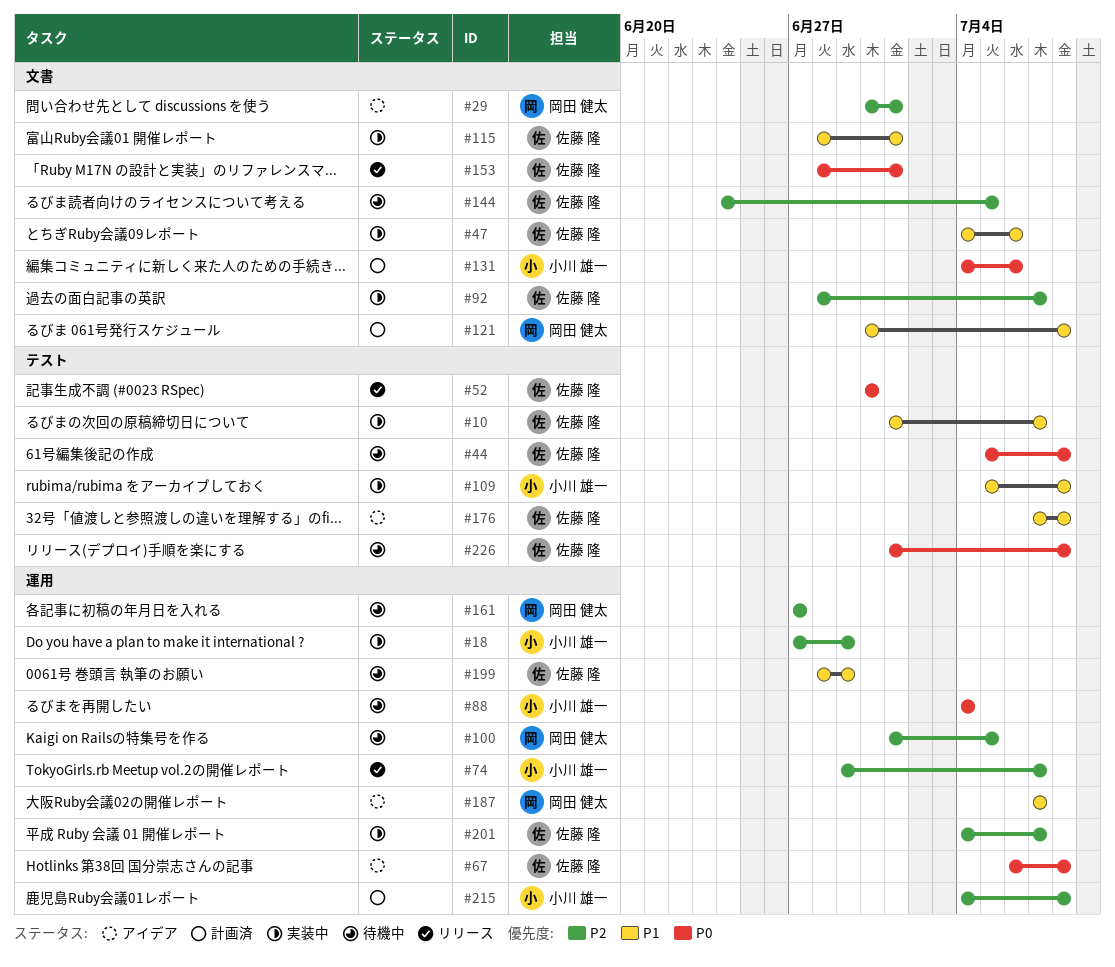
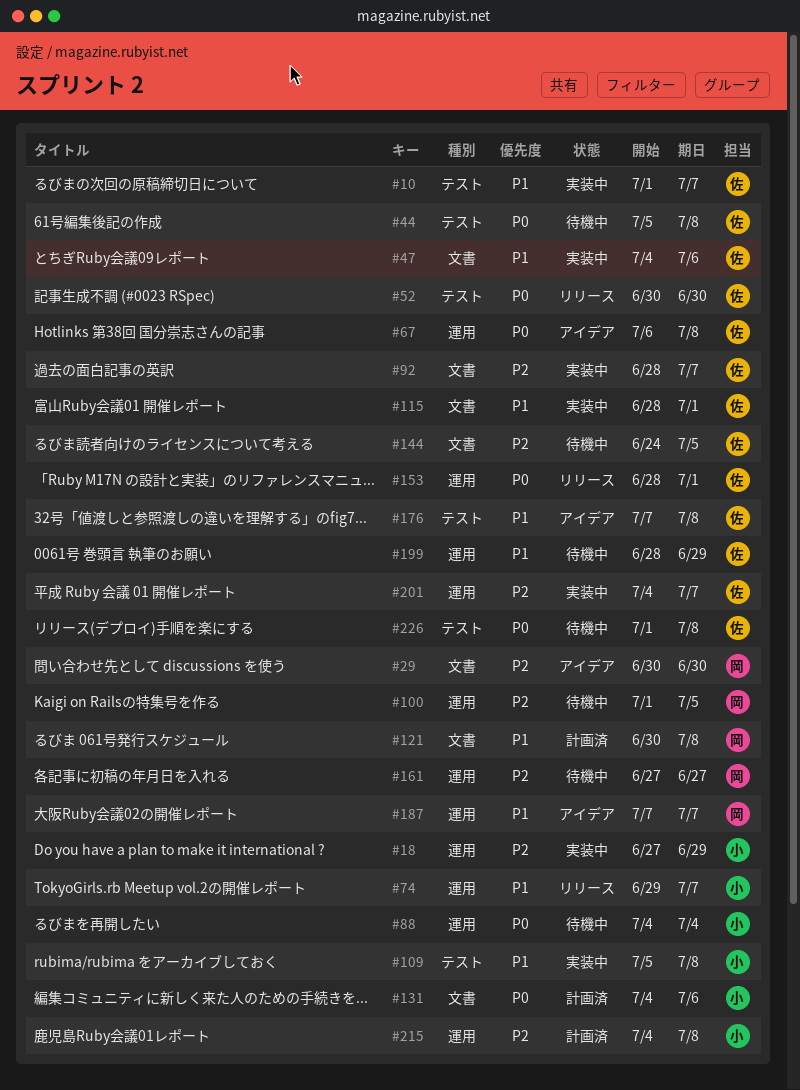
#29, due: Jul 1 -> Jun 30
#74, priority: P2 -> P1
#153, label: 文書 -> 運用

